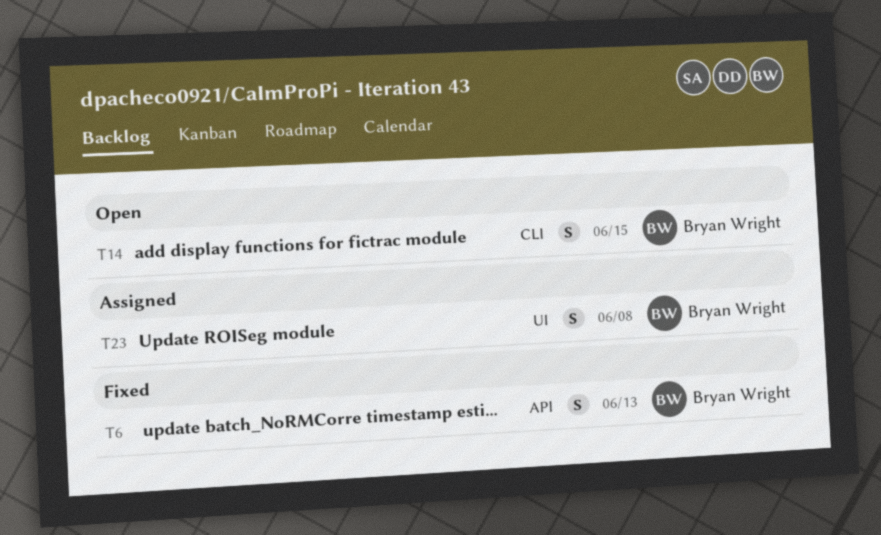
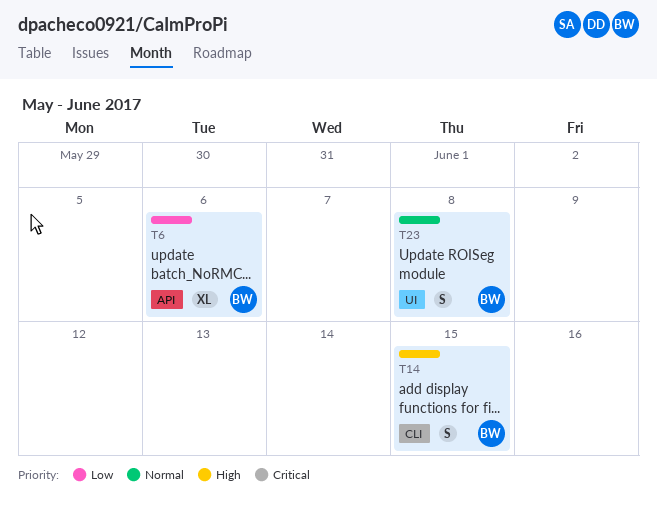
T6, estimate: S -> XL
T6, due: Jun 13 -> Jun 6

